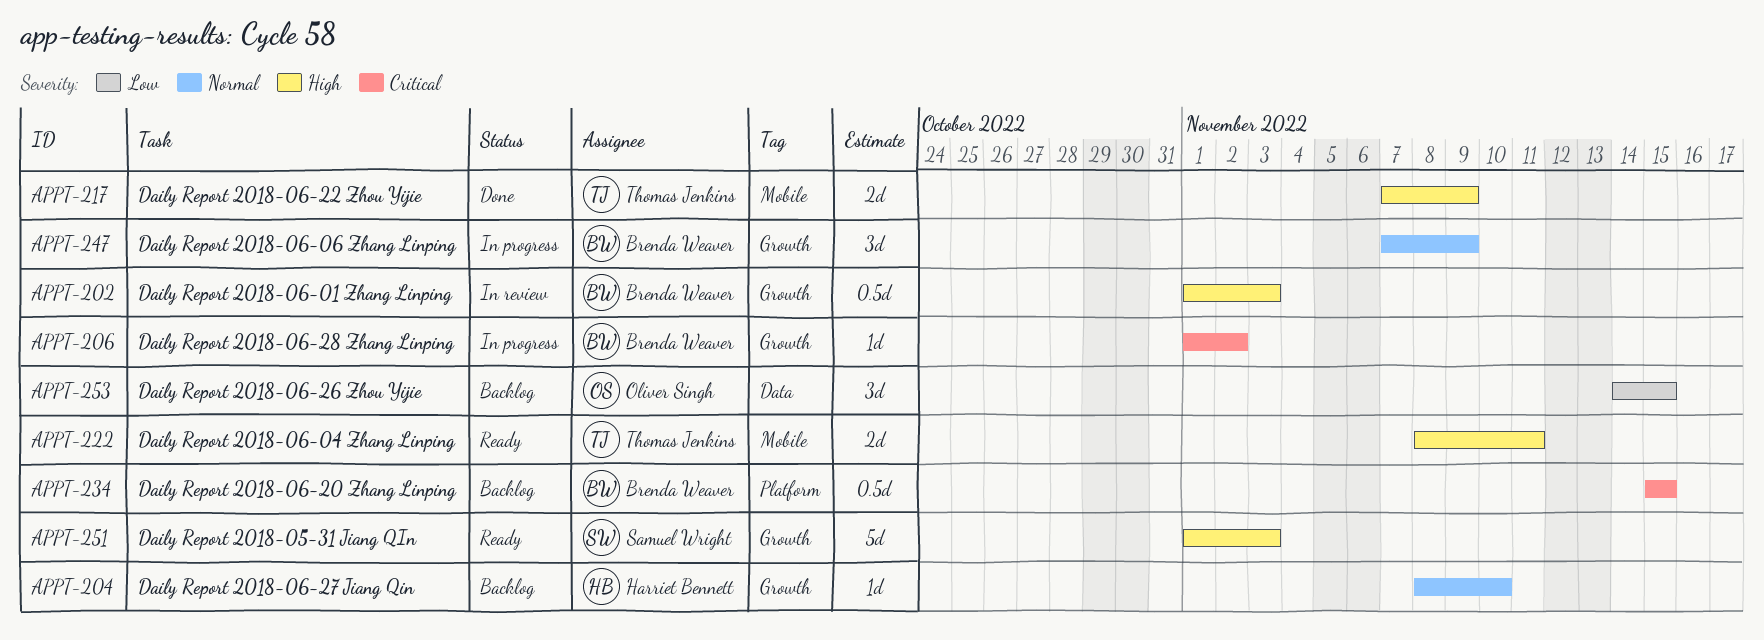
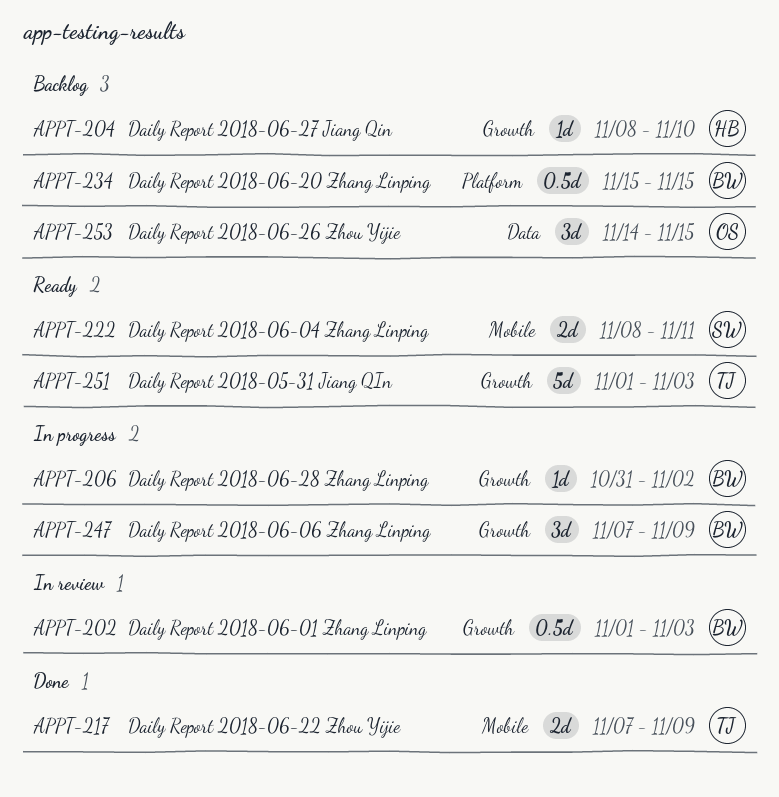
APPT-206, start: Nov 1 -> Oct 31
APPT-222, owner: Thomas Jenkins -> Samuel Wright
APPT-251, owner: Samuel Wright -> Thomas Jenkins

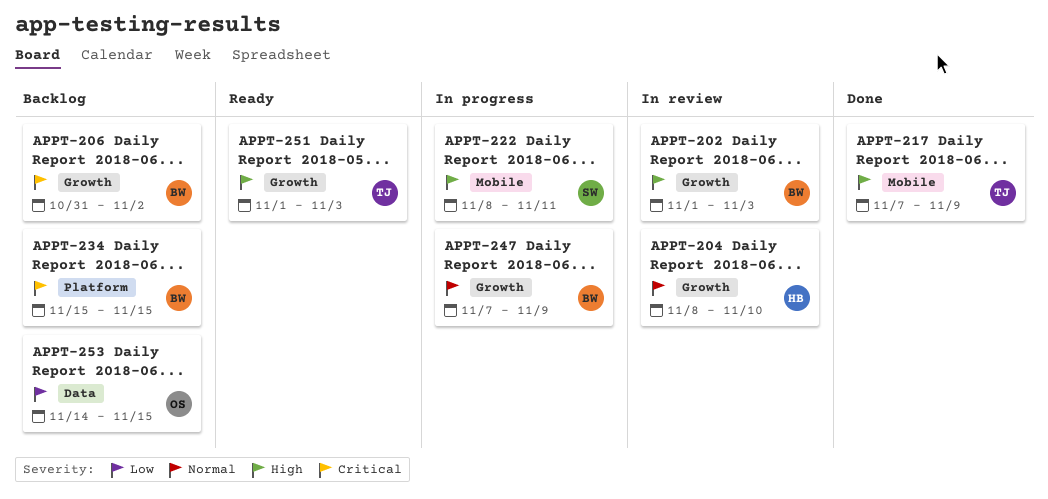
APPT-204, status: Backlog -> In review
APPT-206, status: In progress -> Backlog
APPT-222, status: Ready -> In progress

